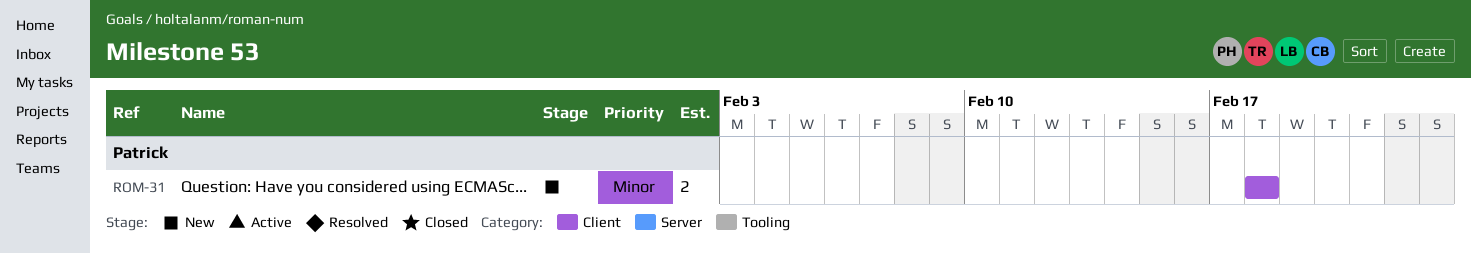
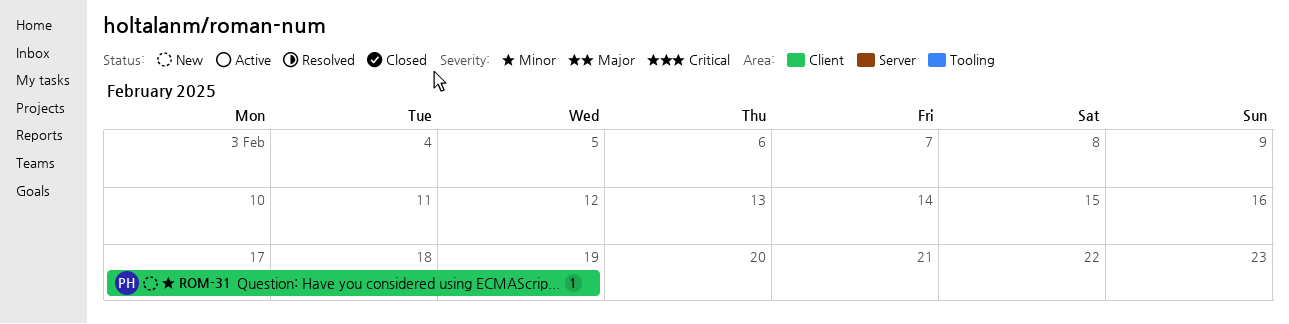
ROM-31, estimate: 2 -> 1
ROM-31, start: Feb 18 -> Feb 17
ROM-31, due: Feb 18 -> Feb 19

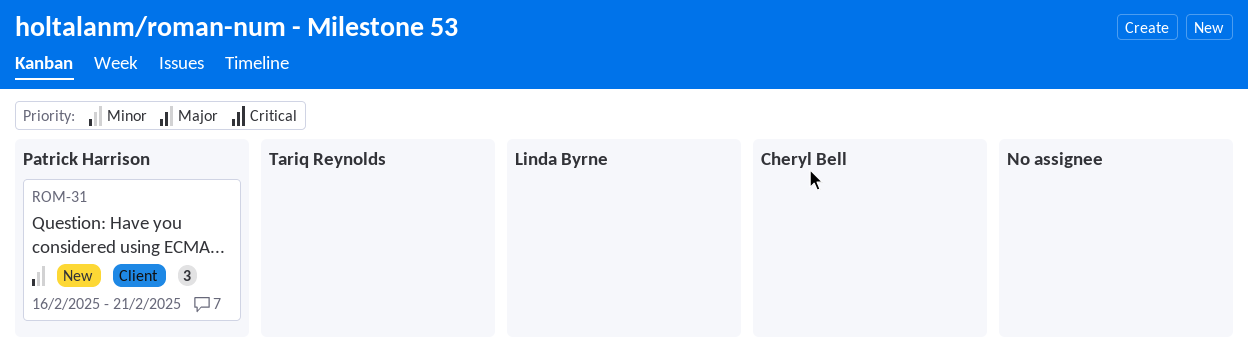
ROM-31, estimate: 1 -> 3
ROM-31, start: Feb 17 -> Feb 16
ROM-31, due: Feb 19 -> Feb 21

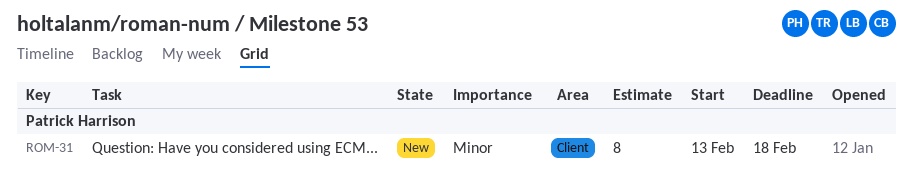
ROM-31, estimate: 3 -> 8
ROM-31, start: Feb 16 -> Feb 13
ROM-31, due: Feb 21 -> Feb 18

